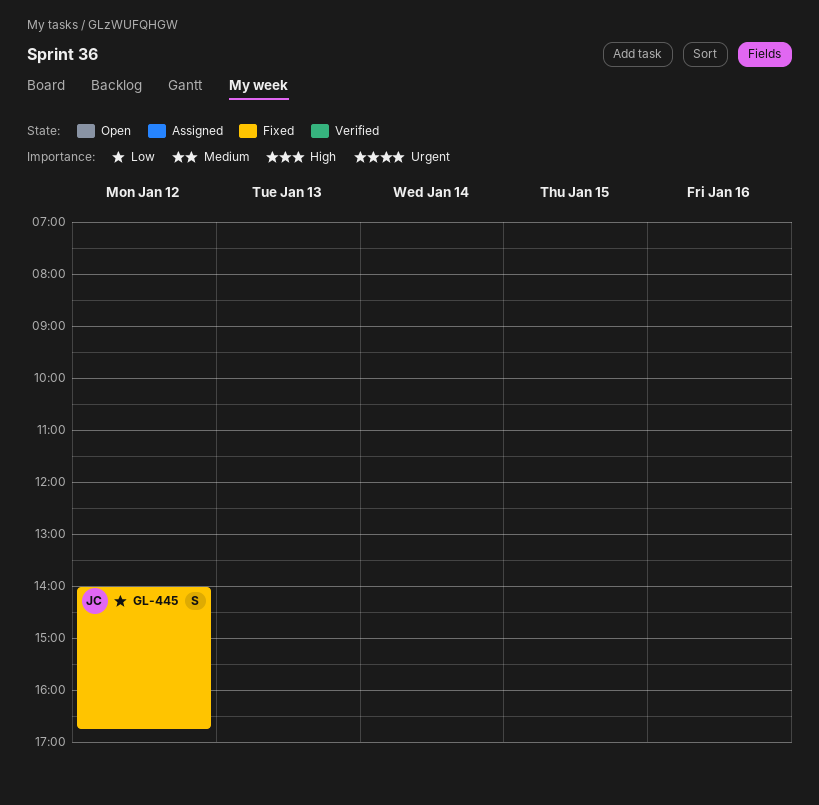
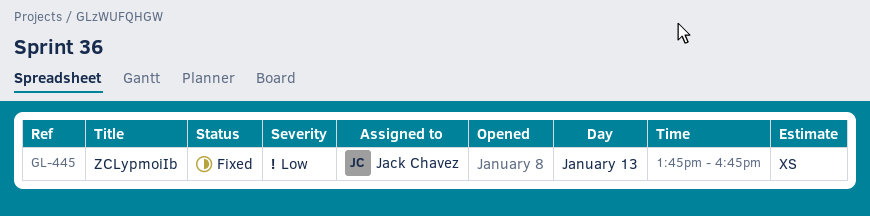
GL-445, estimate: S -> XS
GL-445, day: Jan 12 -> Jan 13
GL-445, begins: 14:00 -> 13:45

